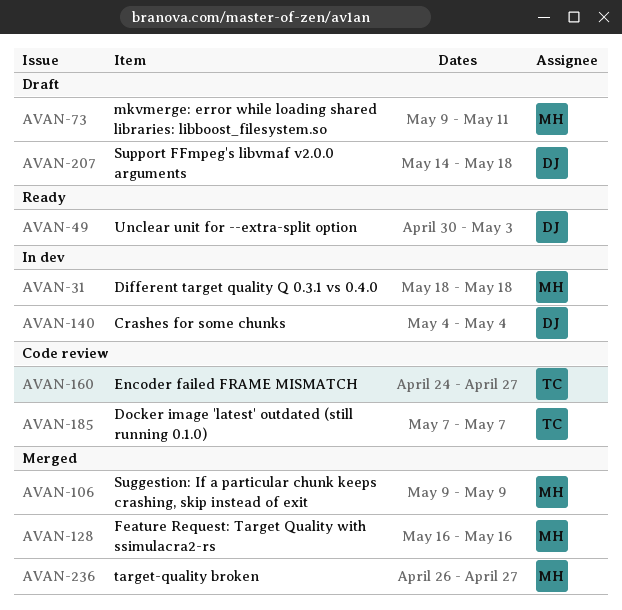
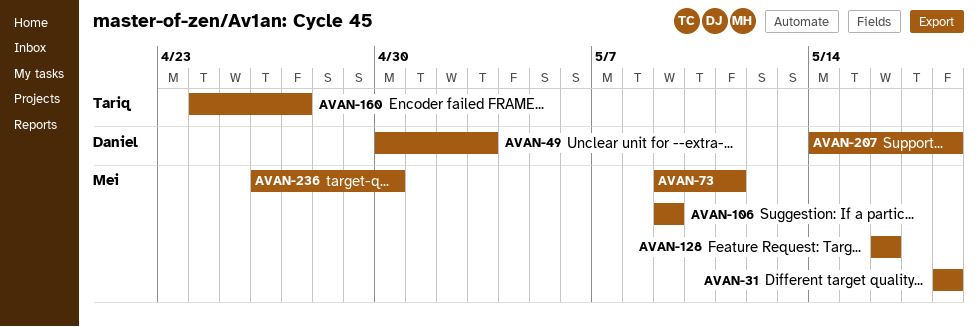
AVAN-140: present -> none
AVAN-185: present -> none
AVAN-236, due: Apr 27 -> Apr 30

